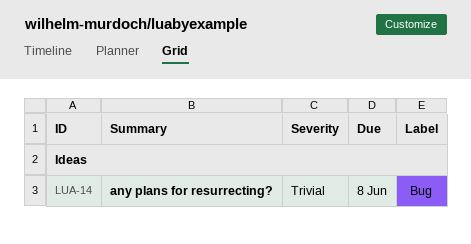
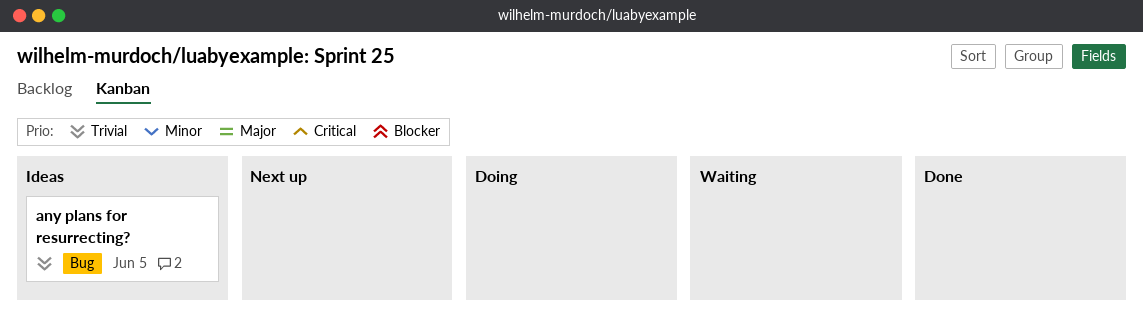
any plans for resurrecting?, due: Jun 8 -> Jun 5

